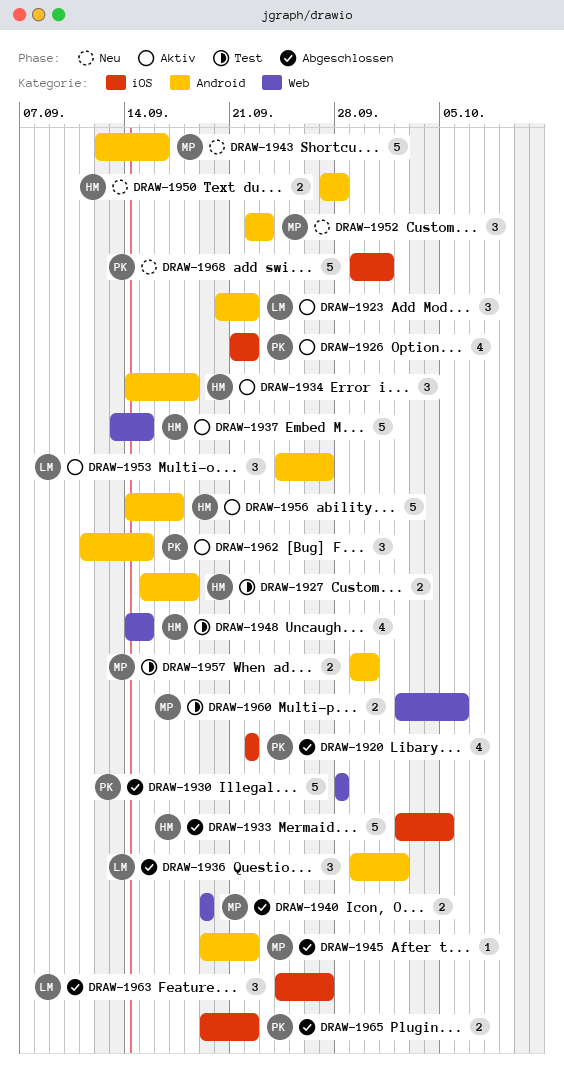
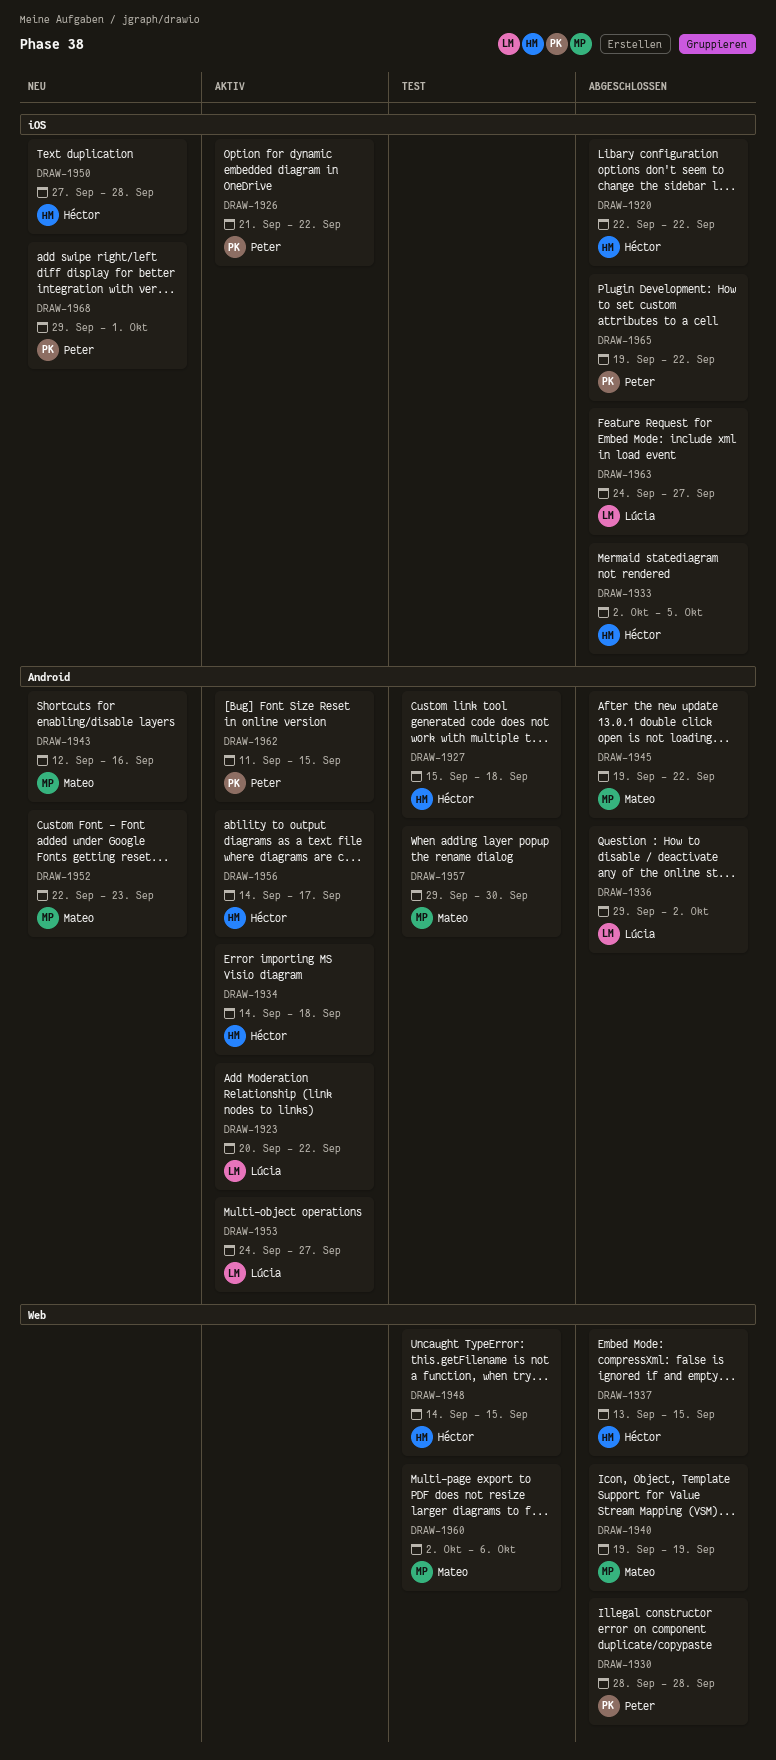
DRAW-1920, owner: Peter -> Héctor
DRAW-1937, status: Aktiv -> Abgeschlossen
DRAW-1950, label: Android -> iOS

